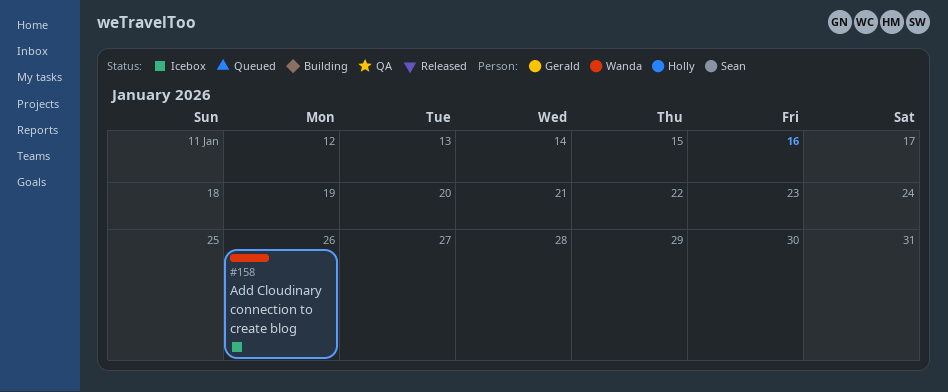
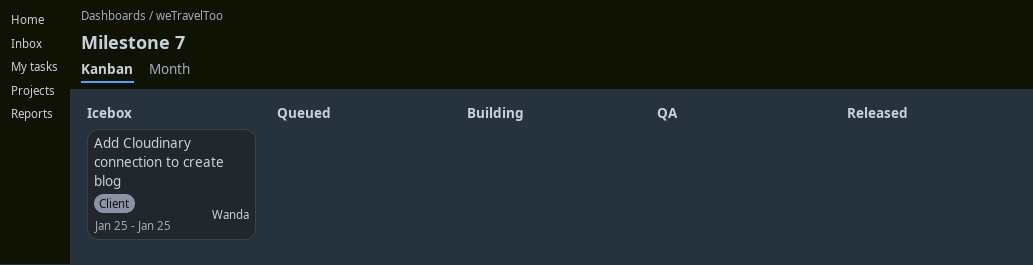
Add Cloudinary connection to create blog, due: Jan 26 -> Jan 25

